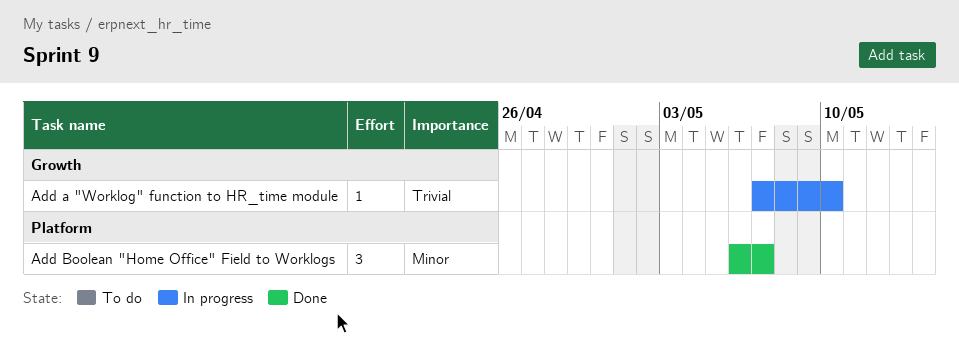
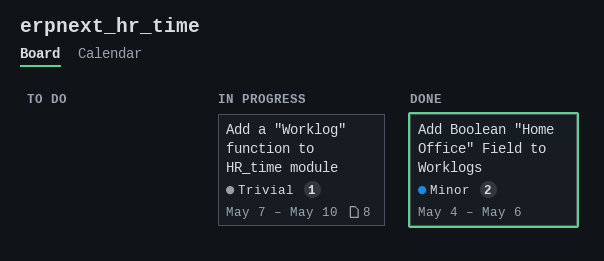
Add Boolean "Home Office" Field to Worklogs, estimate: 3 -> 2
Add Boolean "Home Office" Field to Worklogs, start: May 6 -> May 4
Add Boolean "Home Office" Field to Worklogs, due: May 7 -> May 6

